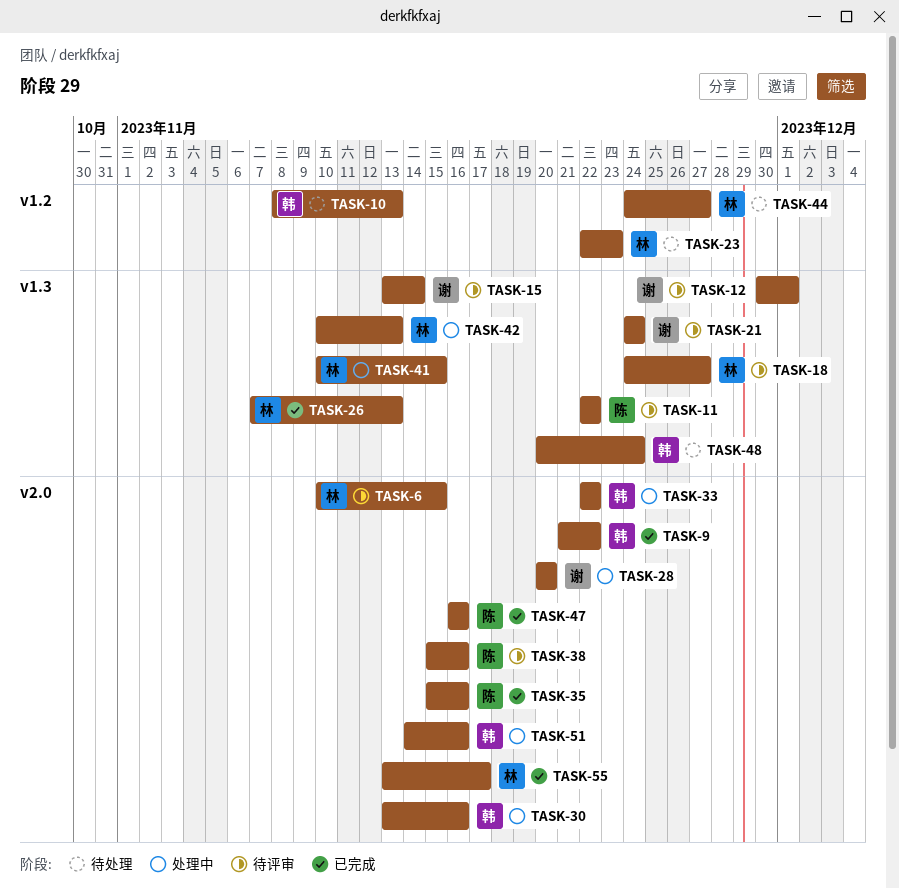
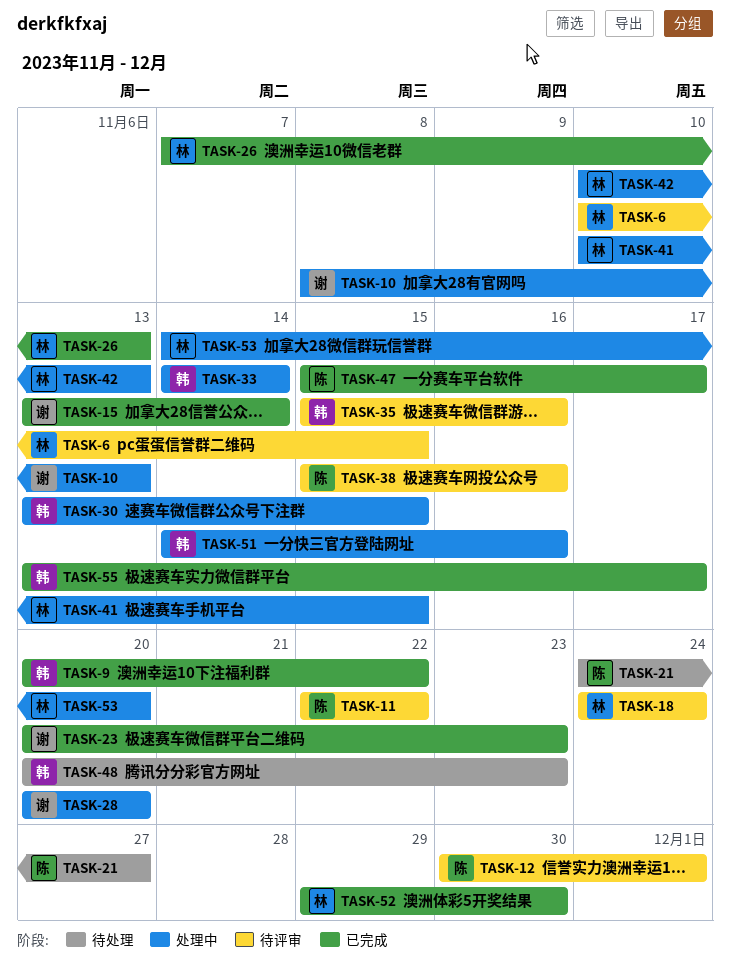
TASK-9, start: Nov 21 -> Nov 20
TASK-10, status: 待处理 -> 处理中
TASK-10, owner: 韩 -> 谢
TASK-12, owner: 谢 -> 陈
TASK-15, status: 待评审 -> 已完成
TASK-18, due: Nov 27 -> Nov 24
TASK-21, status: 待评审 -> 待处理
TASK-21, owner: 谢 -> 陈
TASK-21, due: Nov 24 -> Nov 27
TASK-23, status: 待处理 -> 已完成
TASK-23, owner: 林 -> 谢
TASK-23, start: Nov 22 -> Nov 20
TASK-30, due: Nov 16 -> Nov 15
TASK-33, start: Nov 22 -> Nov 14
TASK-33, due: Nov 22 -> Nov 14
TASK-35, status: 已完成 -> 待评审
TASK-35, owner: 陈 -> 韩
TASK-44: present -> none
TASK-47, start: Nov 16 -> Nov 15
TASK-47, due: Nov 16 -> Nov 17
TASK-48, due: Nov 24 -> Nov 23
TASK-52: none -> present
TASK-53: none -> present
TASK-55, owner: 林 -> 韩

